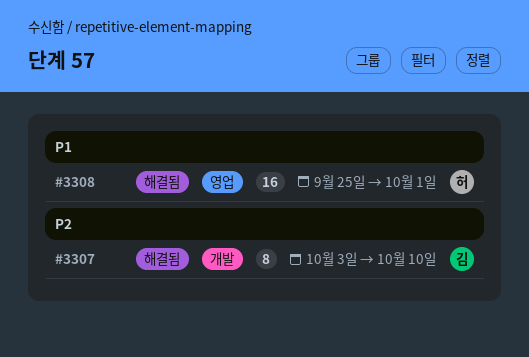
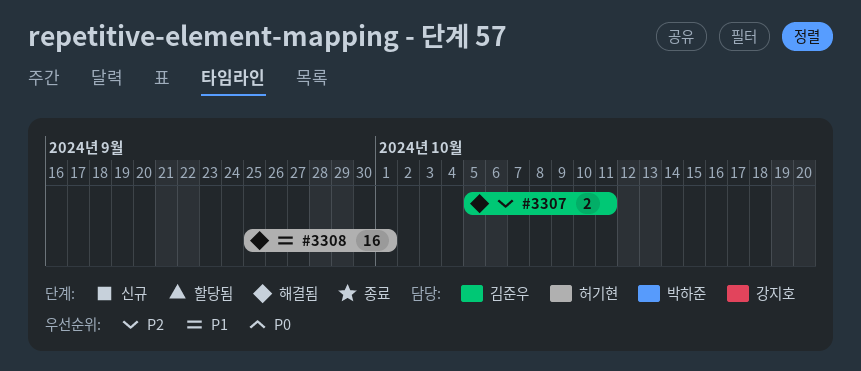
#3307, estimate: 8 -> 2
#3307, start: Oct 3 -> Oct 5
#3307, due: Oct 10 -> Oct 11

